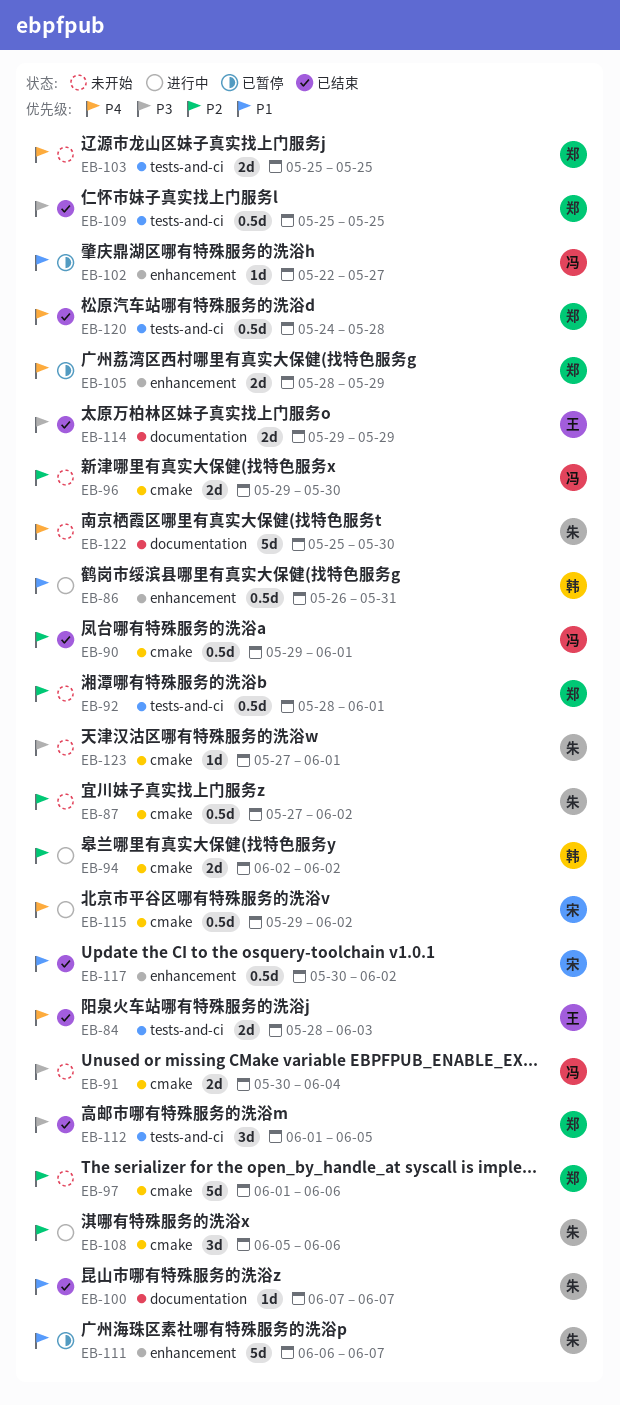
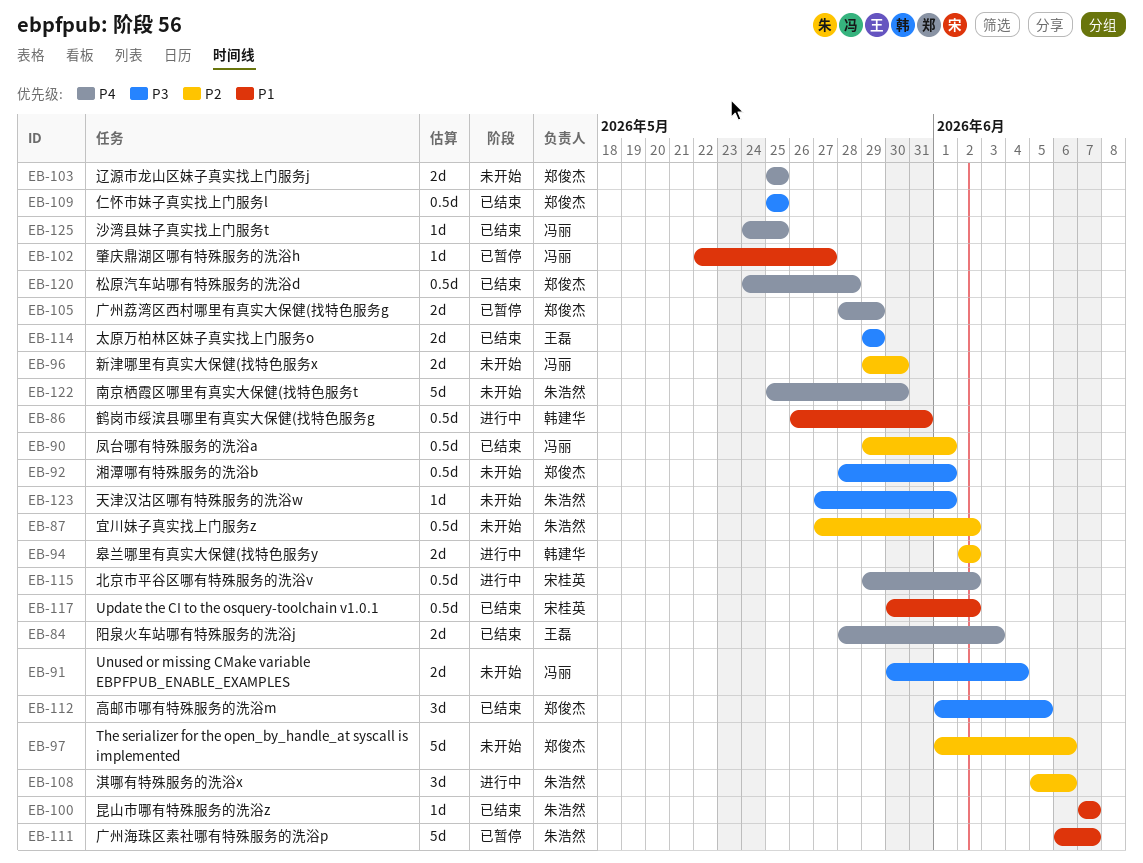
EB-92, priority: P2 -> P3
EB-125: none -> present

